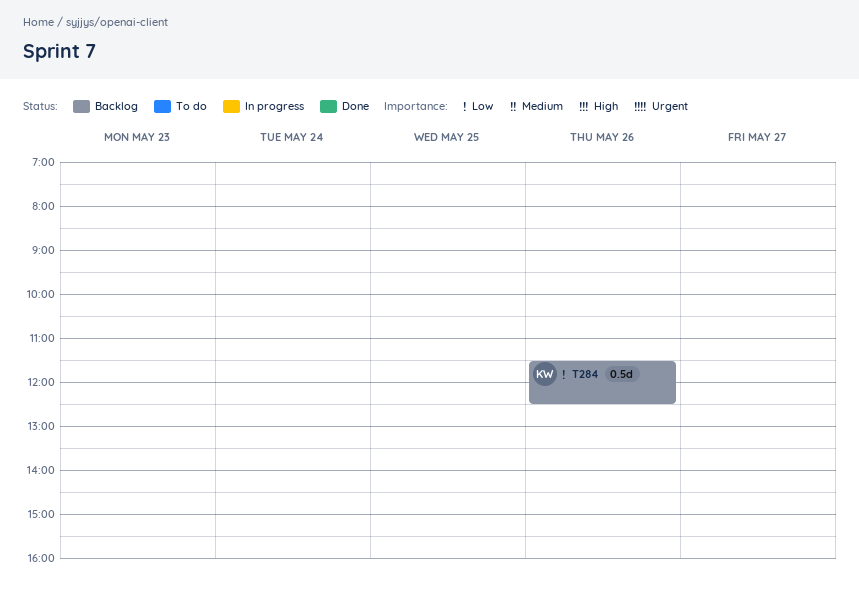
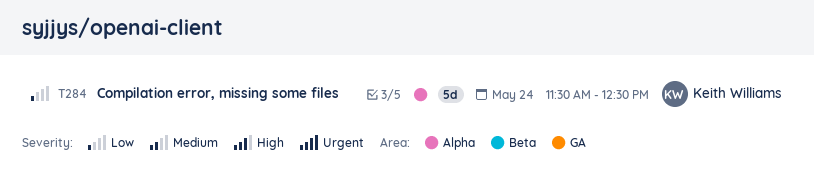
T284, estimate: 0.5d -> 5d
T284, day: May 26 -> May 24

